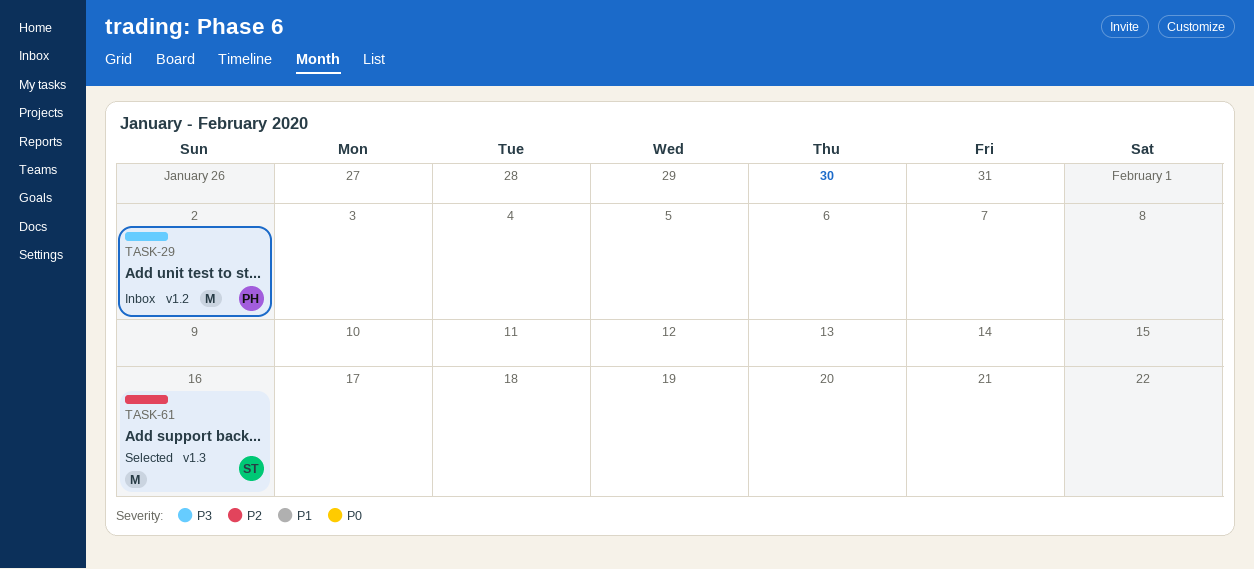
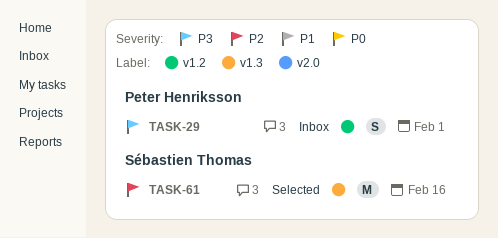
TASK-29, estimate: M -> S
TASK-29, due: Feb 2 -> Feb 1

